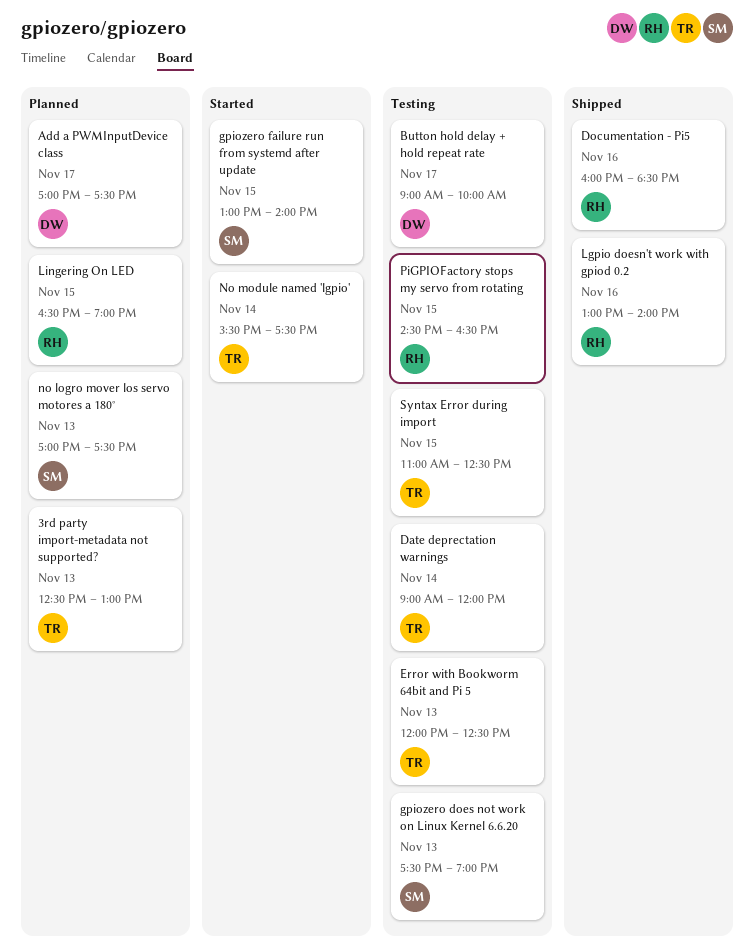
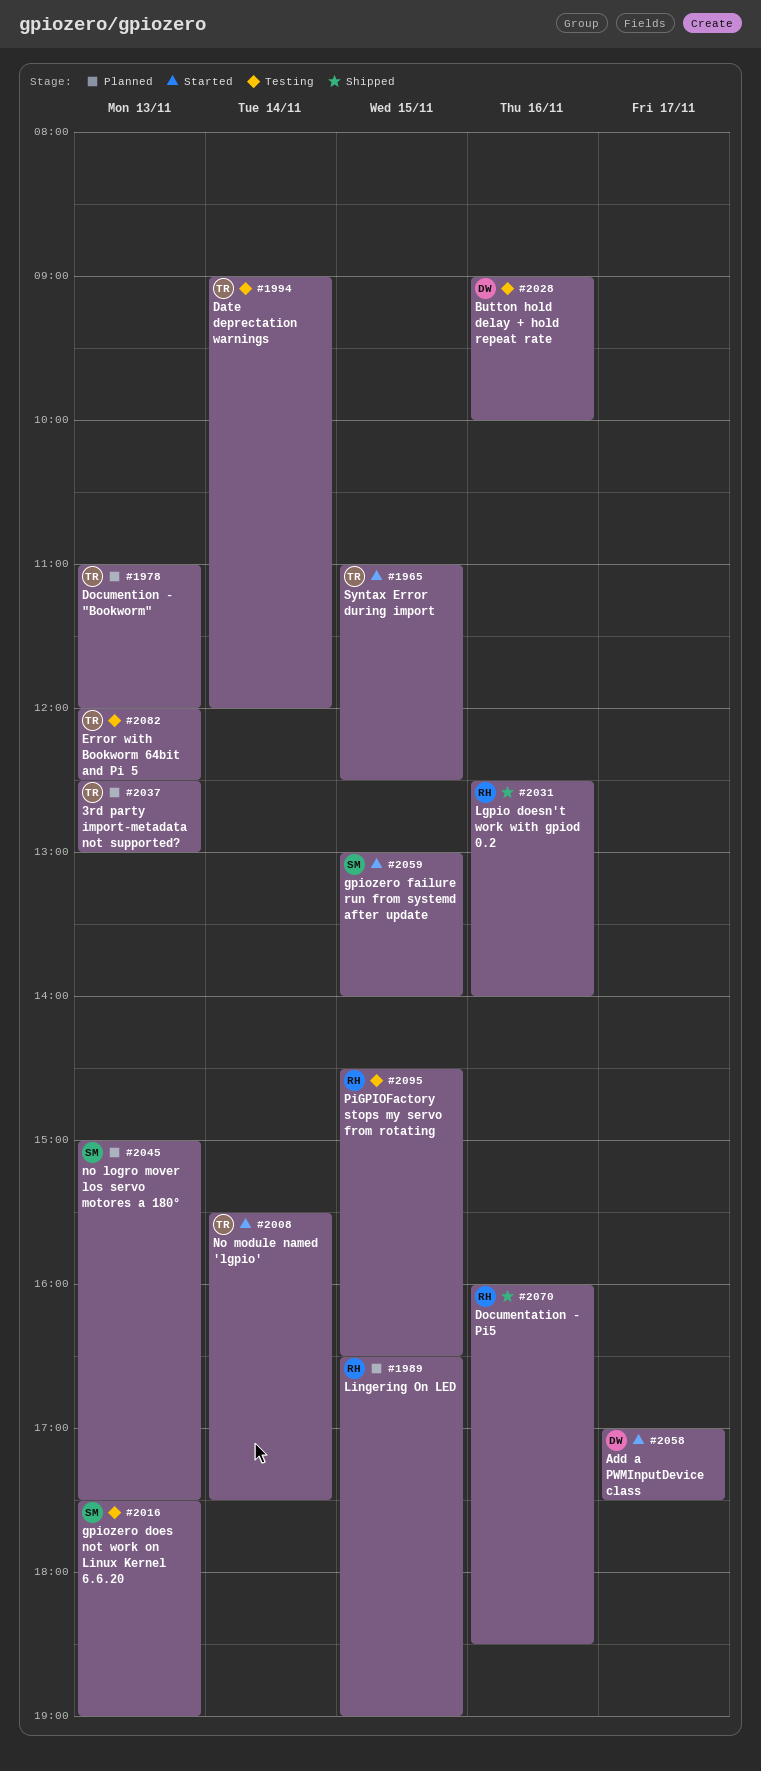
Add a PWMInputDevice class, status: Planned -> Started
Button hold delay + hold repeat rate, day: Nov 17 -> Nov 16
Documention - "Bookworm": none -> present
Lgpio doesn't work with gpiod 0.2, begins: 13:00 -> 12:30
no logro mover los servo motores a 180°, begins: 17:00 -> 15:00
Syntax Error during import, status: Testing -> Started

